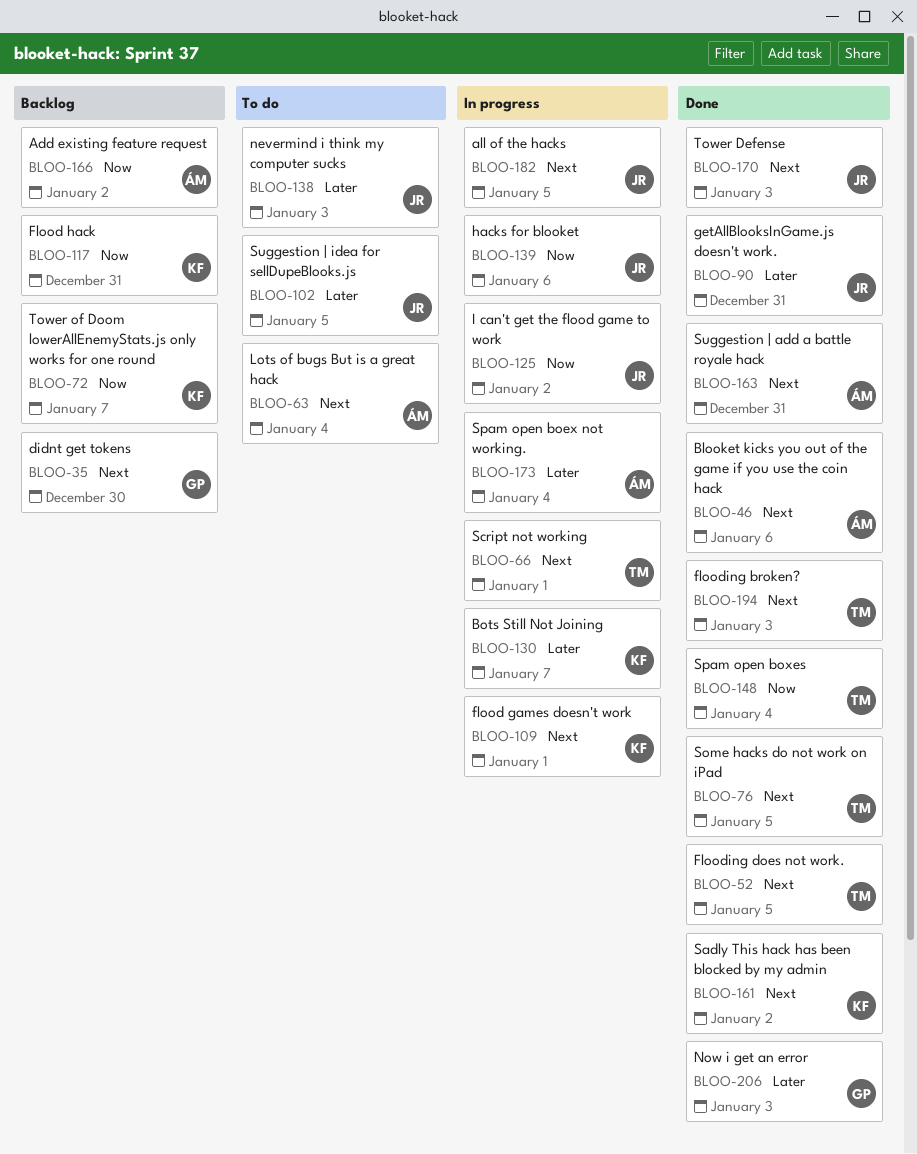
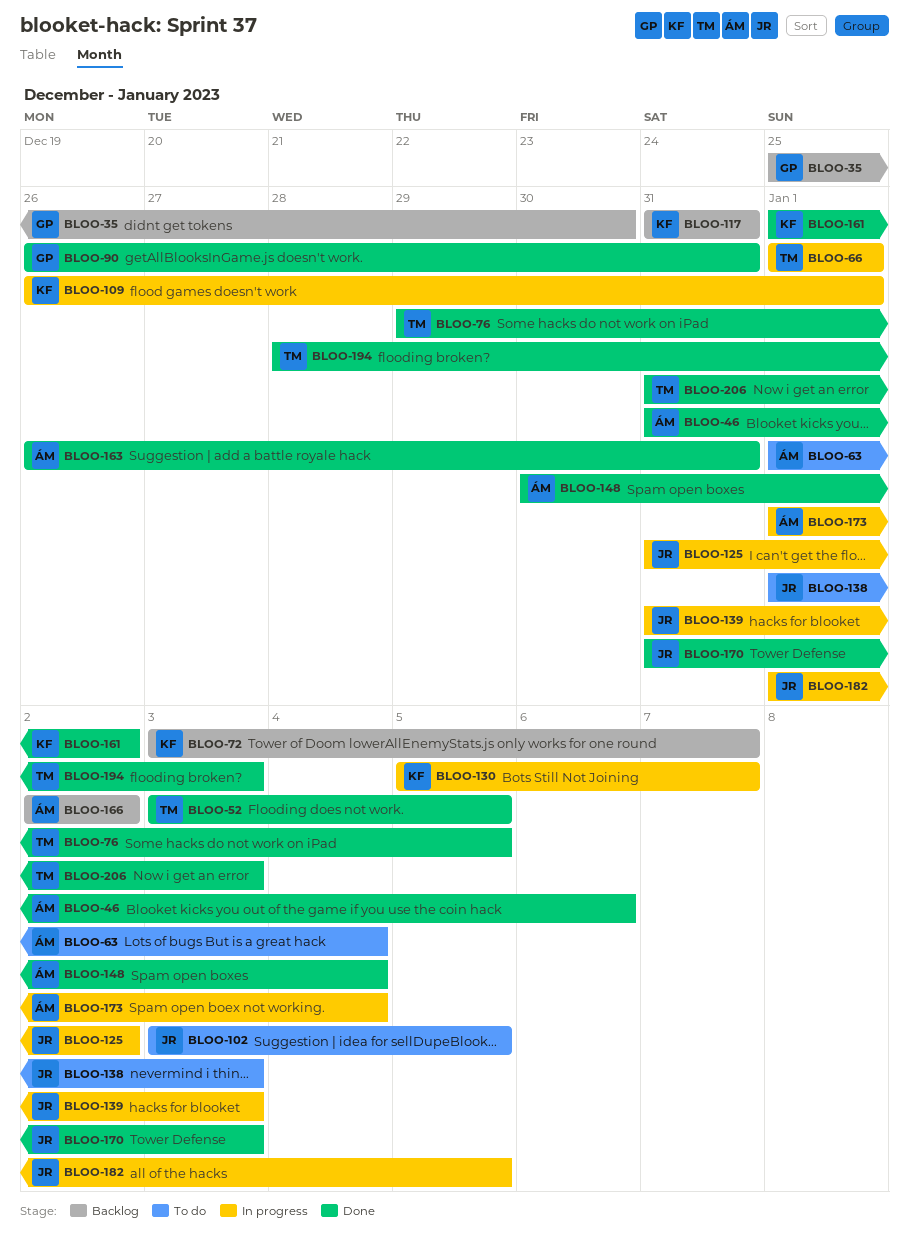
BLOO-90, owner: JR -> GP
BLOO-139, due: Jan 6 -> Jan 3
BLOO-148, owner: TM -> ÁM
BLOO-206, owner: GP -> TM

